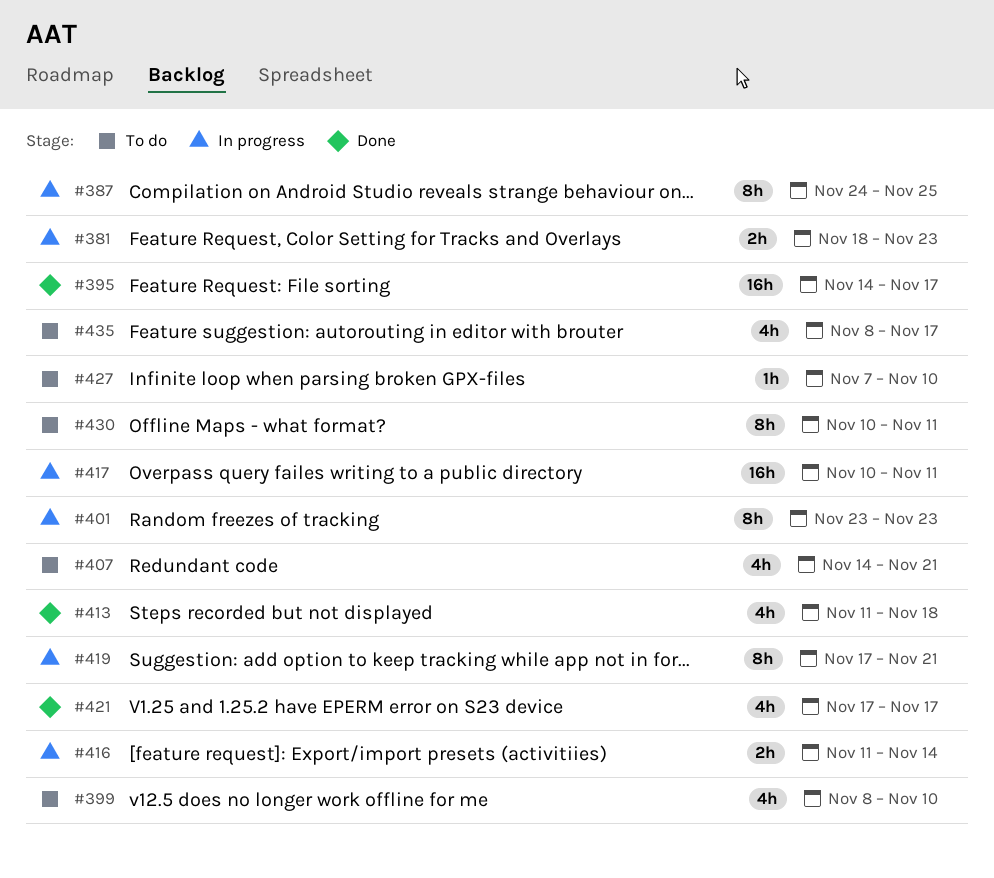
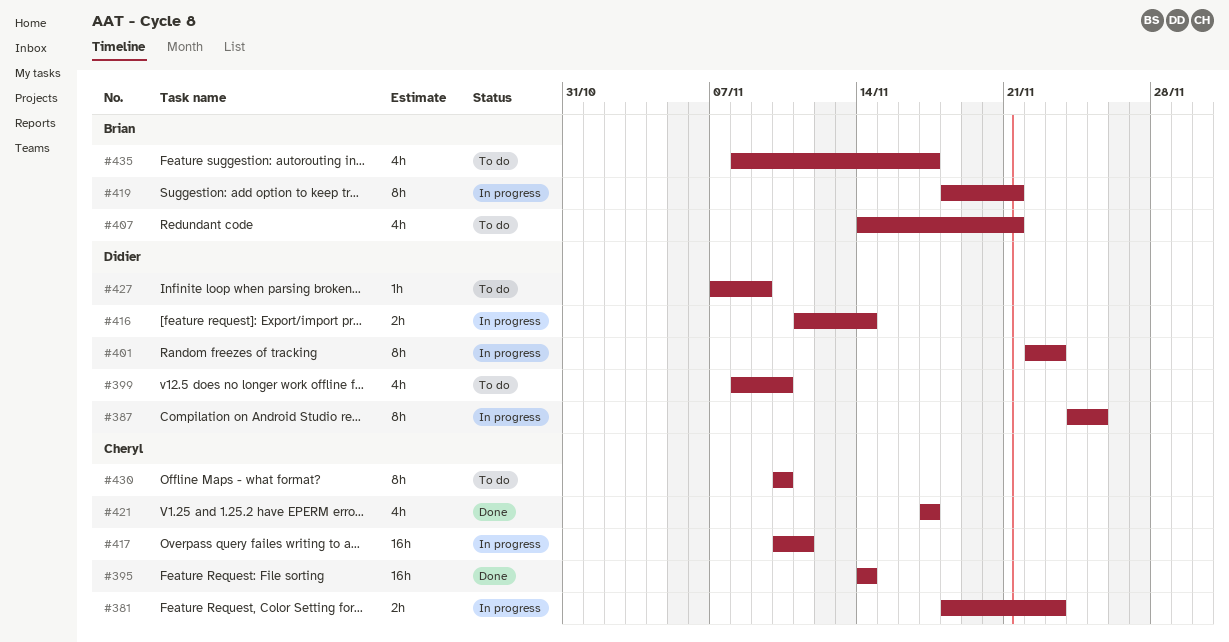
#395, due: Nov 17 -> Nov 14
#401, start: Nov 23 -> Nov 22
#413: present -> none
#419, start: Nov 17 -> Nov 18
#427, due: Nov 10 -> Nov 9
#430, due: Nov 11 -> Nov 10

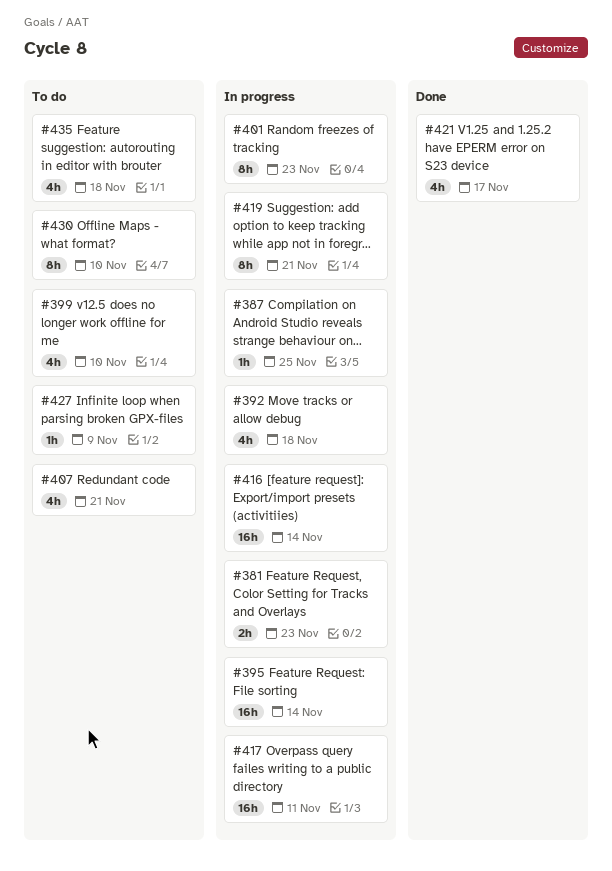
#387, estimate: 8h -> 1h
#392: none -> present
#395, status: Done -> In progress
#416, estimate: 2h -> 16h
#435, due: Nov 17 -> Nov 18

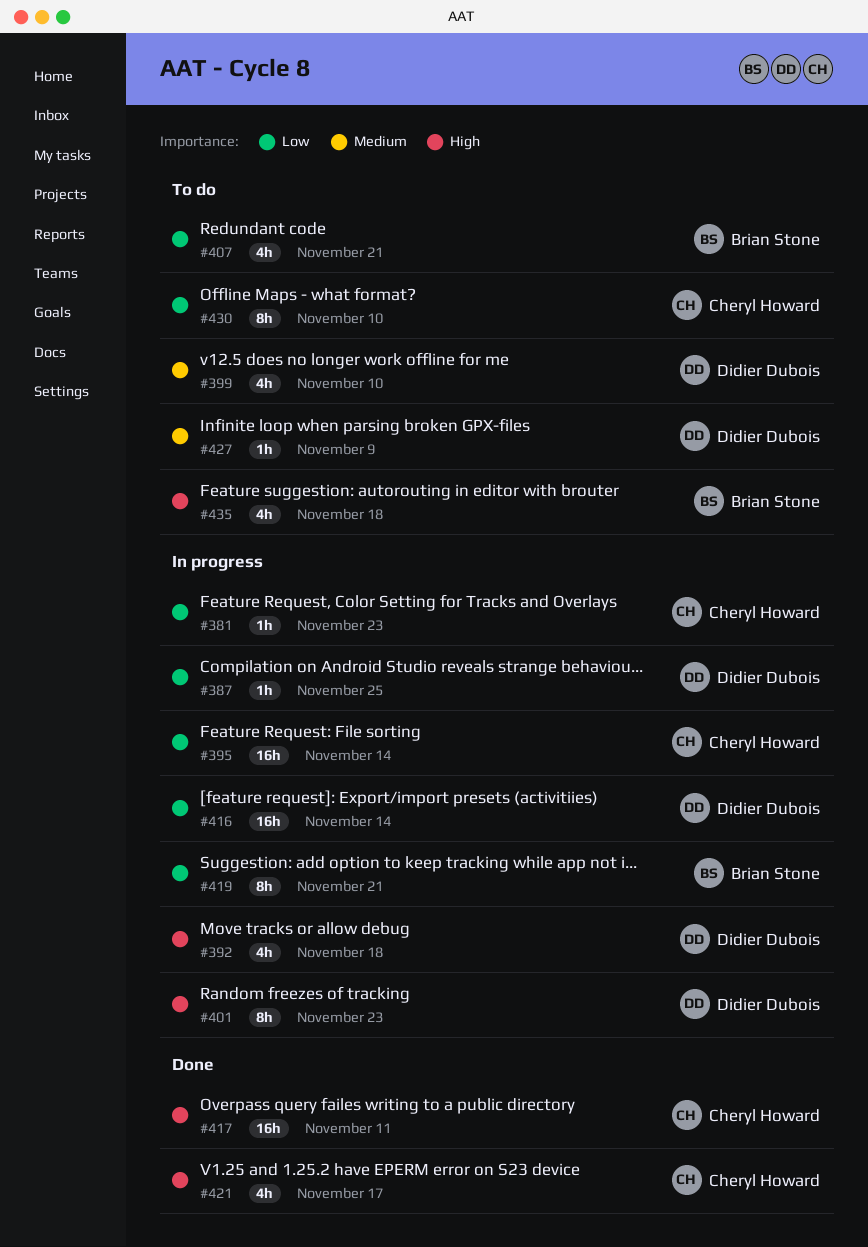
#381, estimate: 2h -> 1h
#417, status: In progress -> Done

